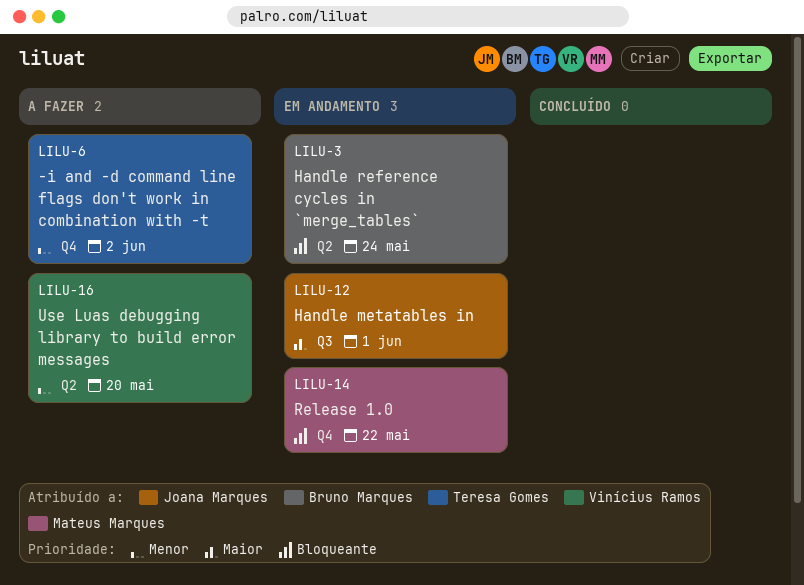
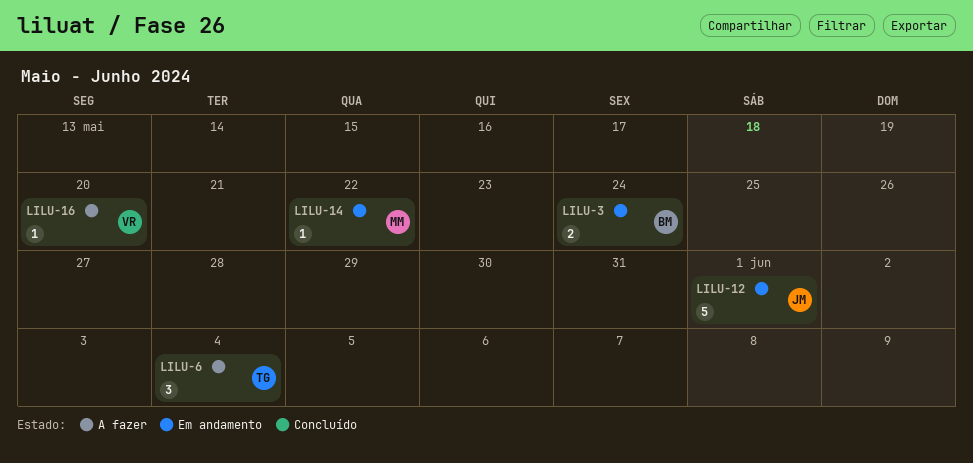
LILU-6, due: Jun 2 -> Jun 4

